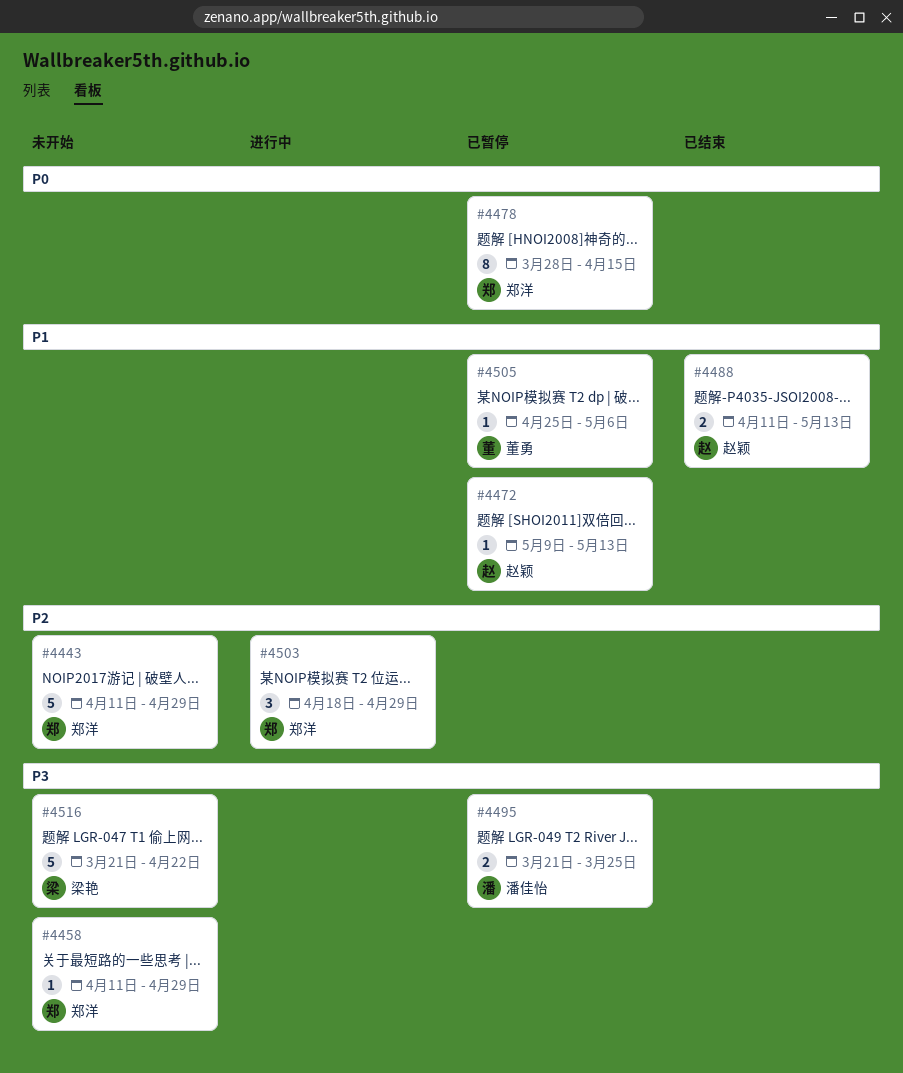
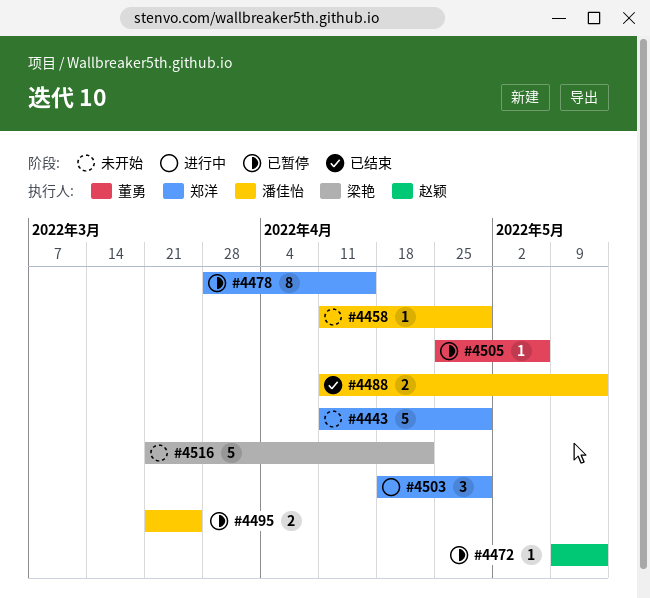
#4458, owner: 郑洋 -> 潘佳怡
#4488, owner: 赵颖 -> 潘佳怡

